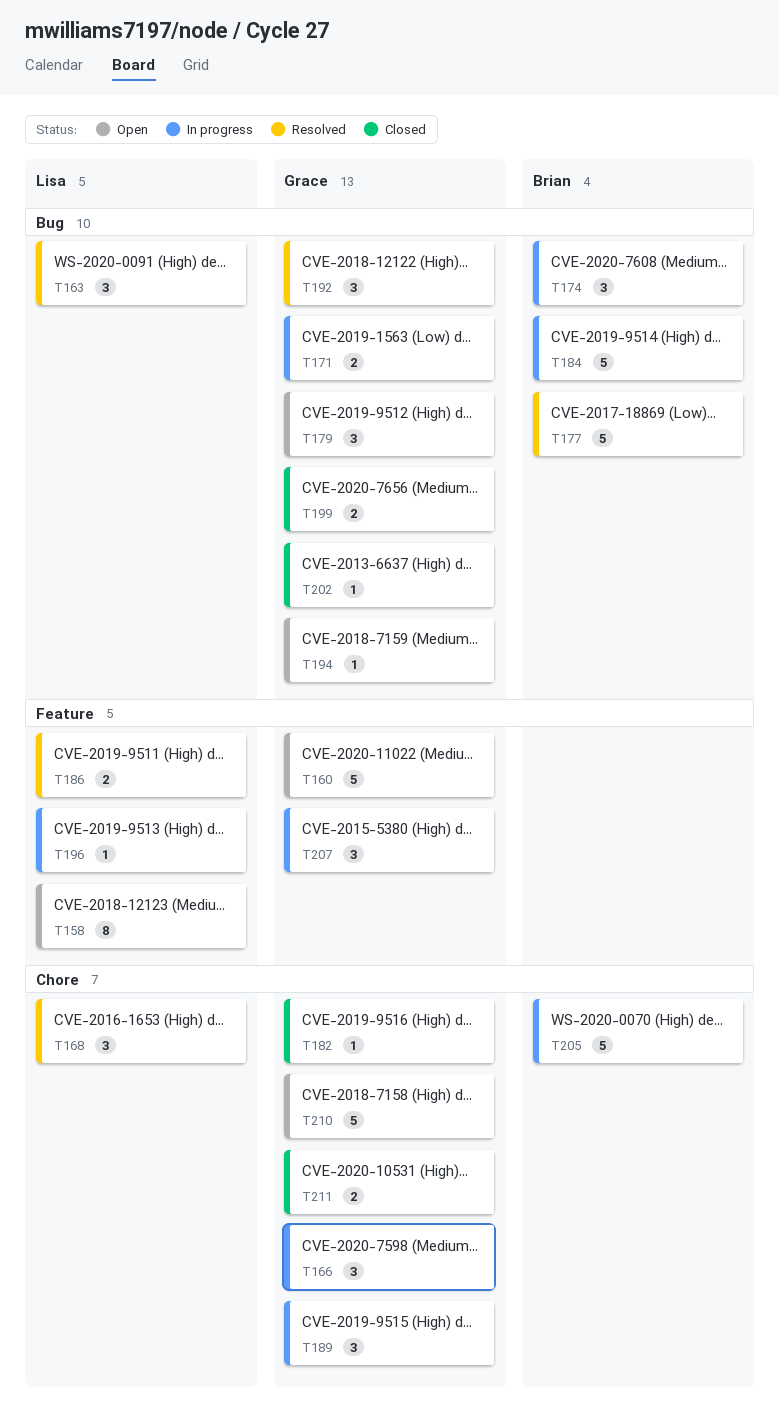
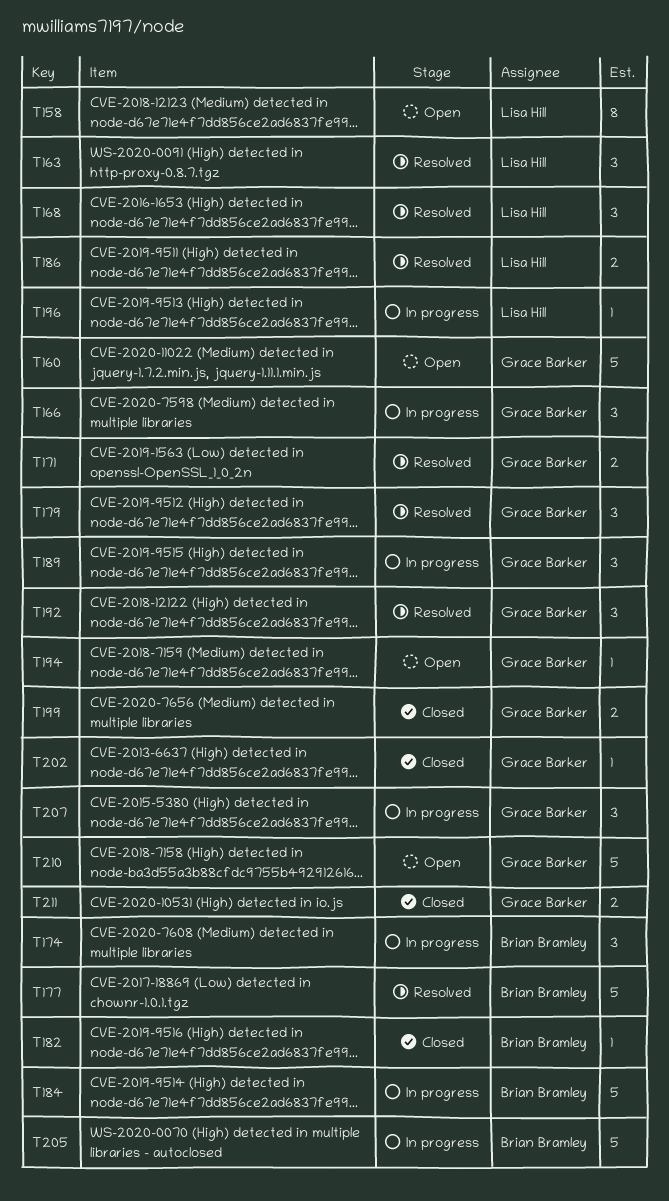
T171, status: In progress -> Resolved
T179, status: Open -> Resolved
T182, owner: Grace Barker -> Brian Bramley

